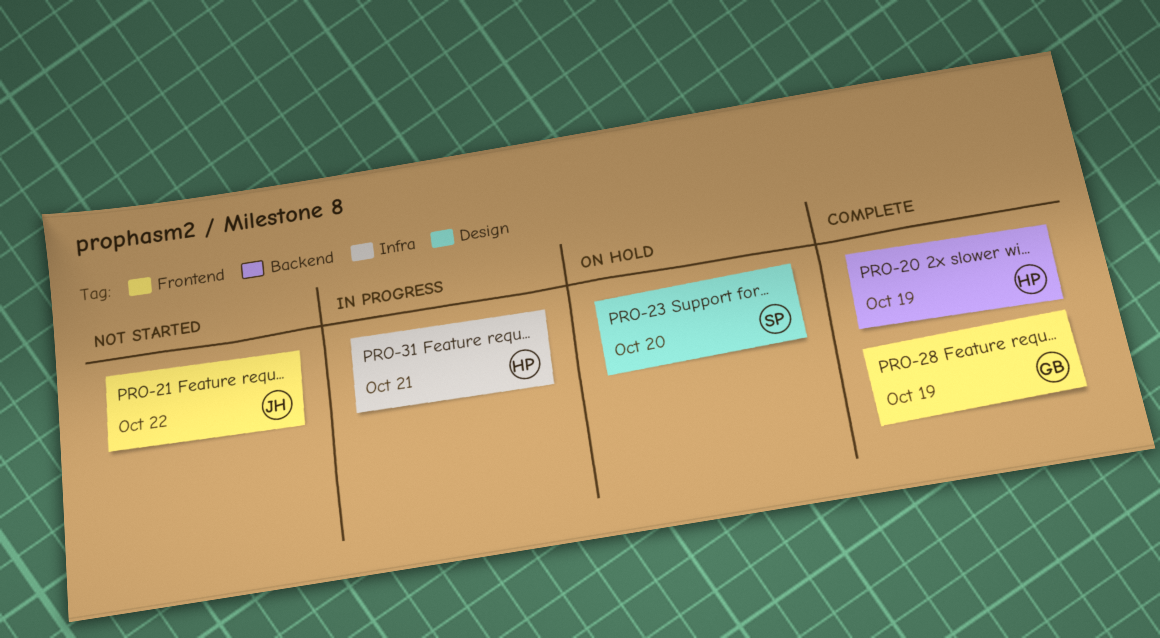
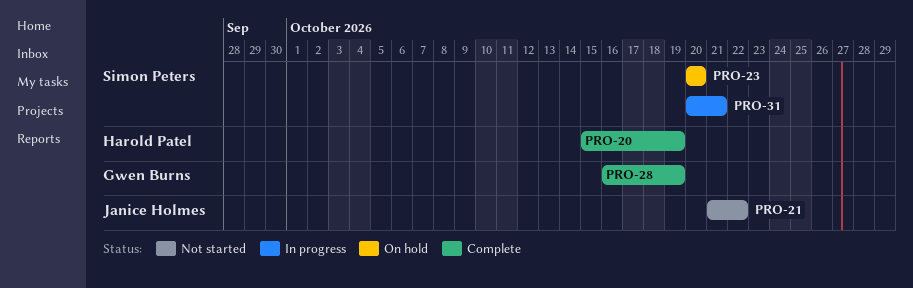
PRO-31, owner: Harold Patel -> Simon Peters

